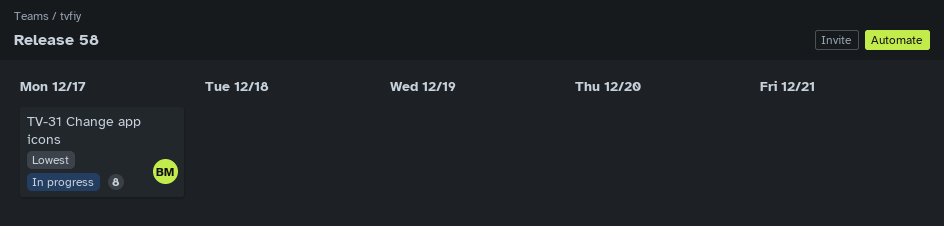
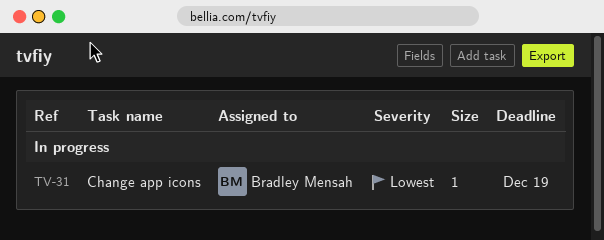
TV-31, estimate: 8 -> 1
TV-31, due: Dec 17 -> Dec 19

